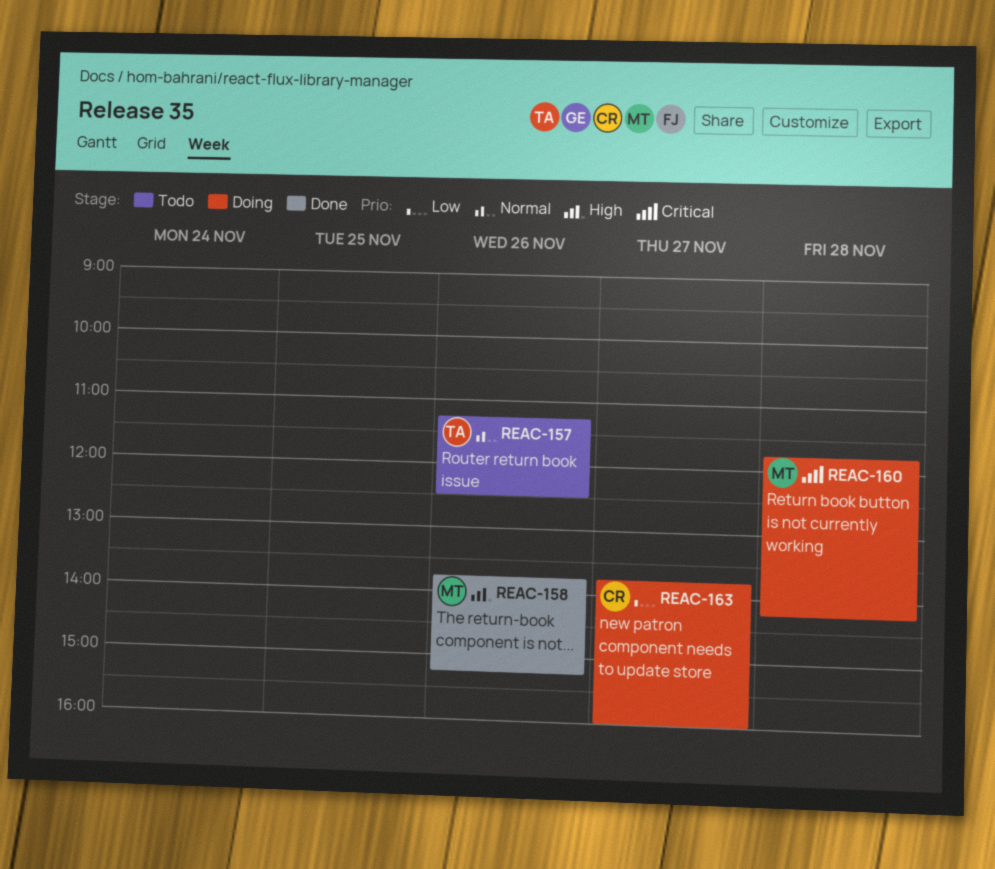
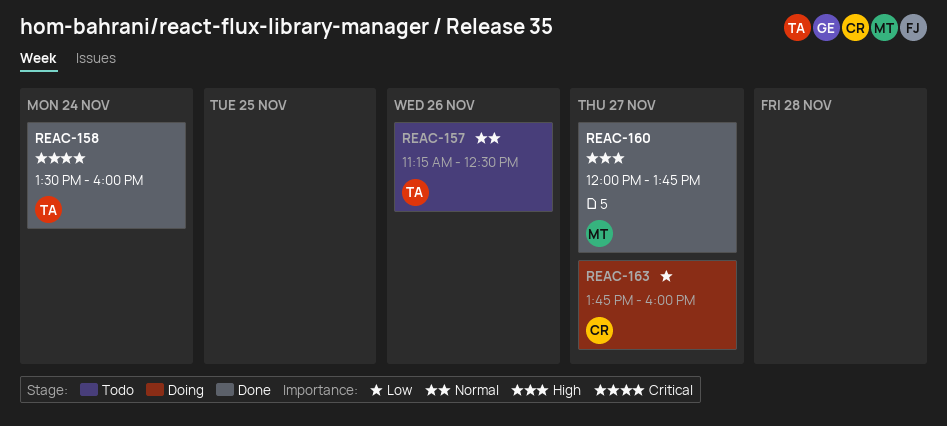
REAC-158, owner: MT -> TA
REAC-158, priority: High -> Critical
REAC-158, day: Nov 26 -> Nov 24
REAC-158, begins: 13:45 -> 13:30
REAC-158, ends: 15:15 -> 16:00
REAC-160, status: Doing -> Done
REAC-160, priority: Critical -> High
REAC-160, day: Nov 28 -> Nov 27
REAC-160, begins: 11:45 -> 12:00
REAC-160, ends: 14:15 -> 13:45

